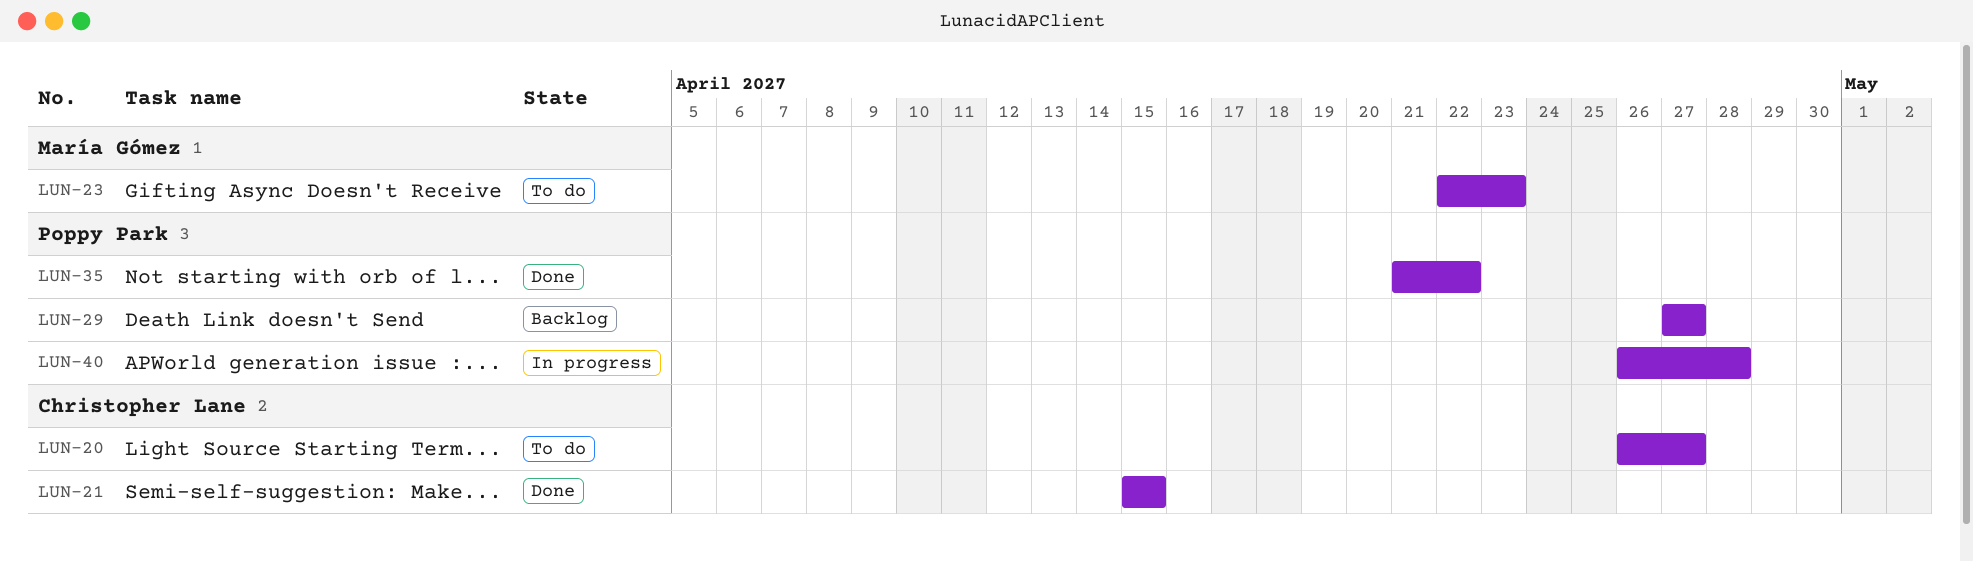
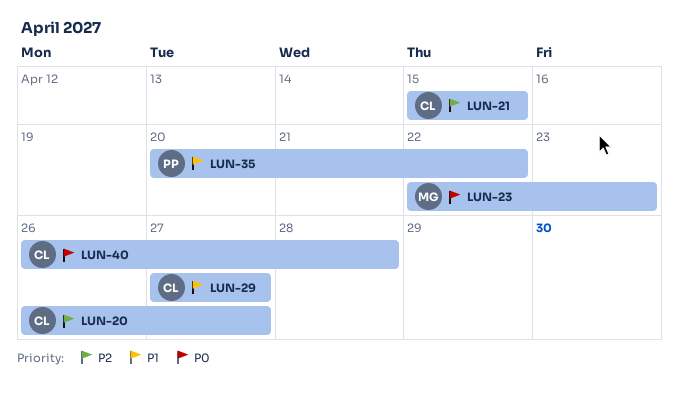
LUN-29, owner: Poppy Park -> Christopher Lane
LUN-35, start: Apr 21 -> Apr 20
LUN-40, owner: Poppy Park -> Christopher Lane

